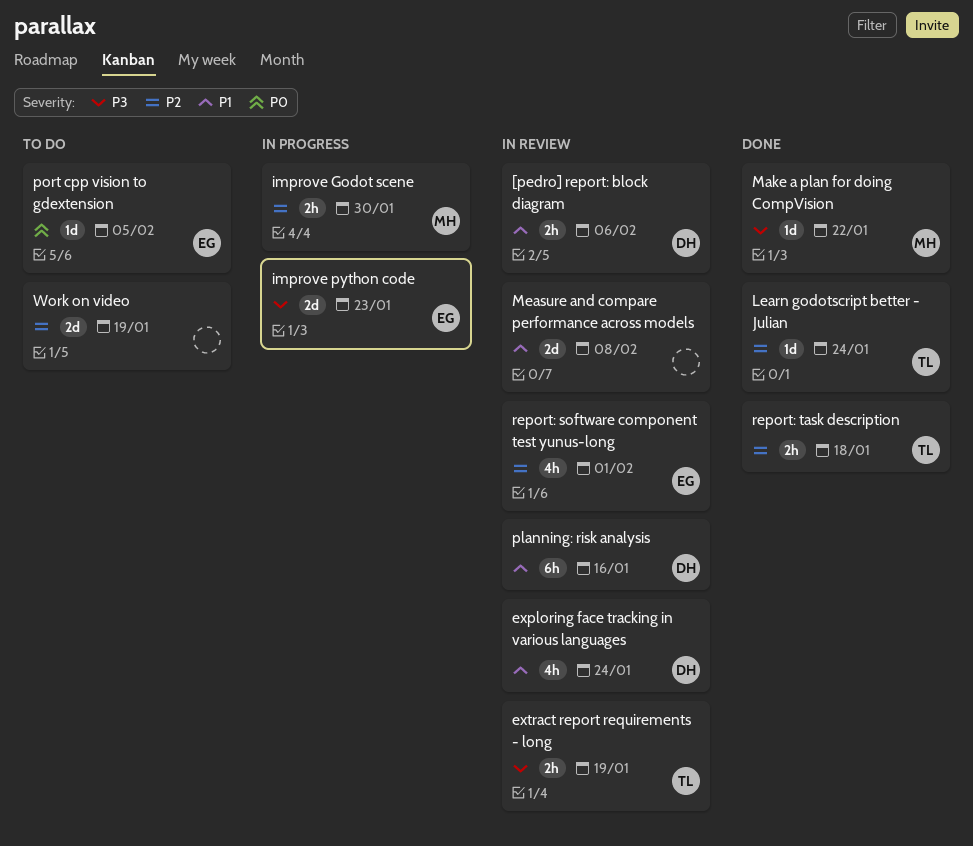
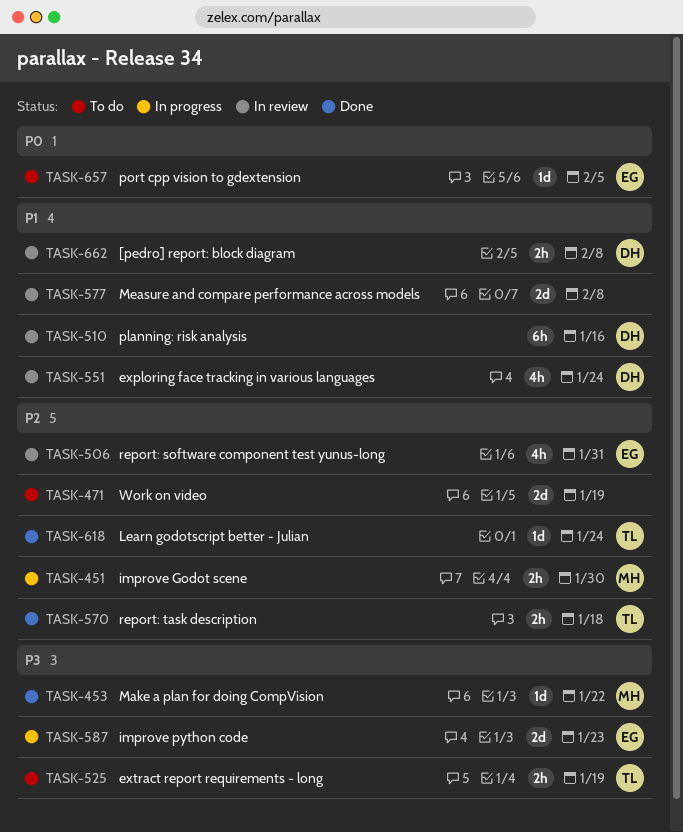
[pedro] report: block diagram, due: Feb 6 -> Feb 8
extract report requirements - long, status: In review -> To do
report: software component test yunus-long, due: Feb 1 -> Jan 31

